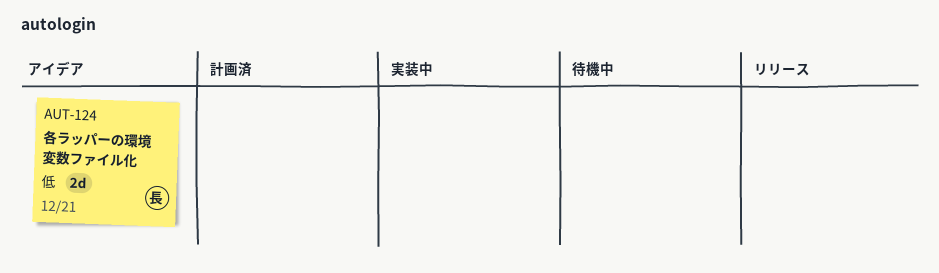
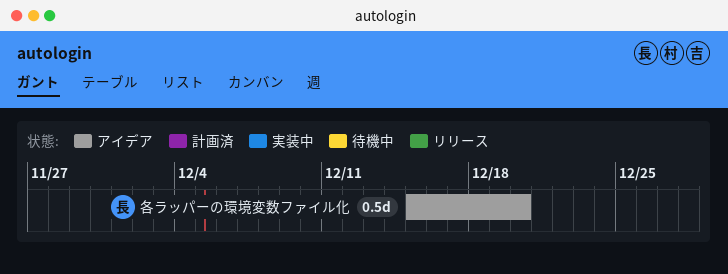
各ラッパーの環境変数ファイル化, estimate: 2d -> 0.5d
各ラッパーの環境変数ファイル化, due: Dec 21 -> Dec 20

